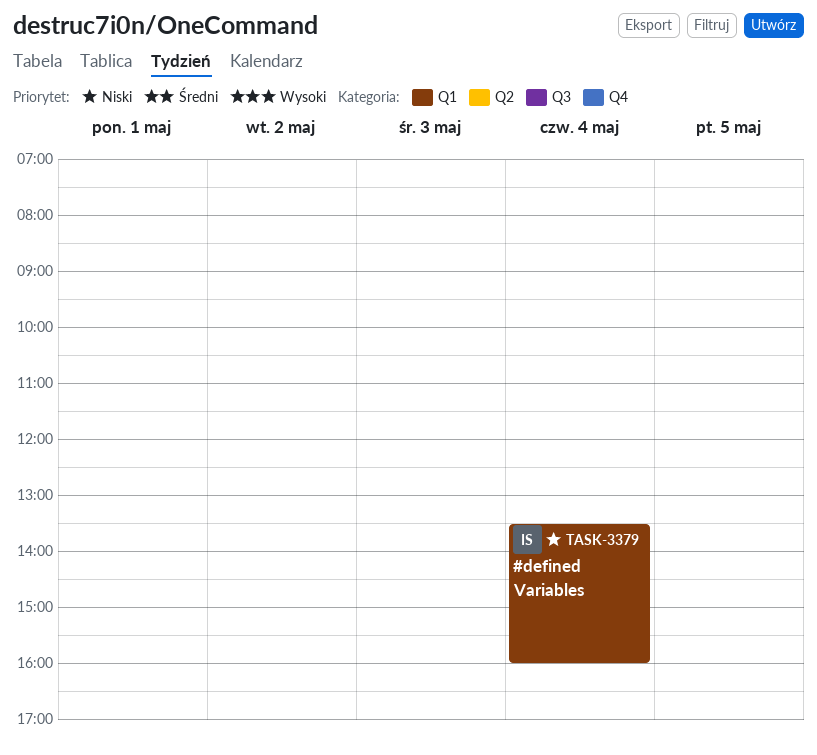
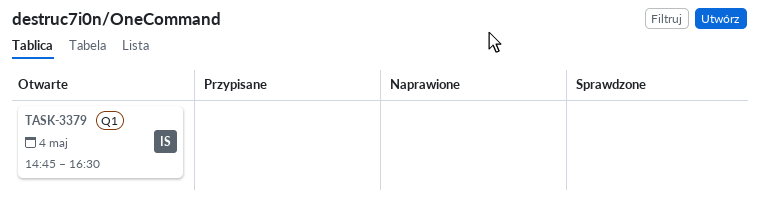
TASK-3379, begins: 13:30 -> 14:45
TASK-3379, ends: 16:00 -> 16:30

